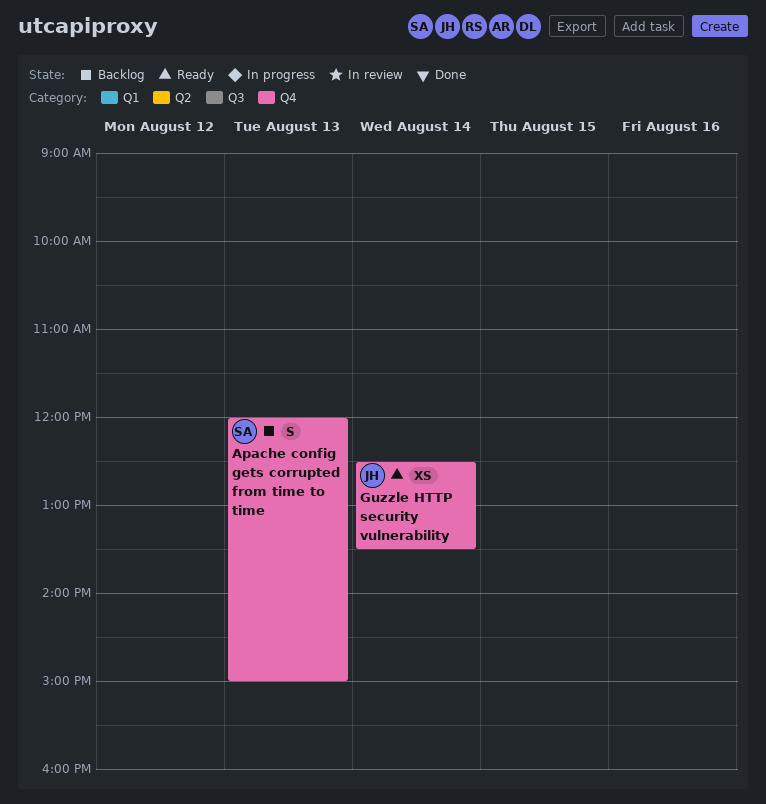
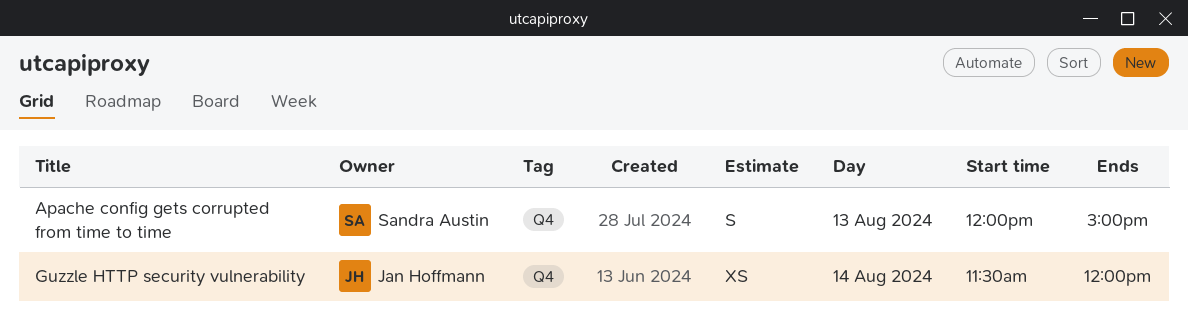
Guzzle HTTP security vulnerability, begins: 12:30 -> 11:30
Guzzle HTTP security vulnerability, ends: 13:30 -> 12:00

